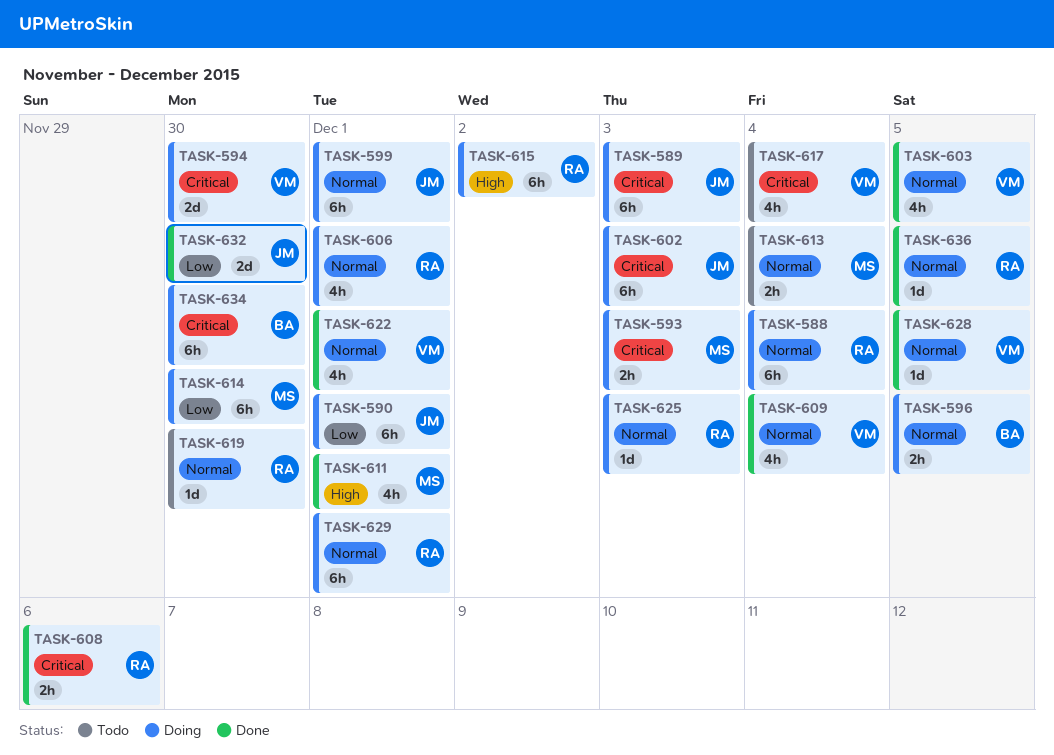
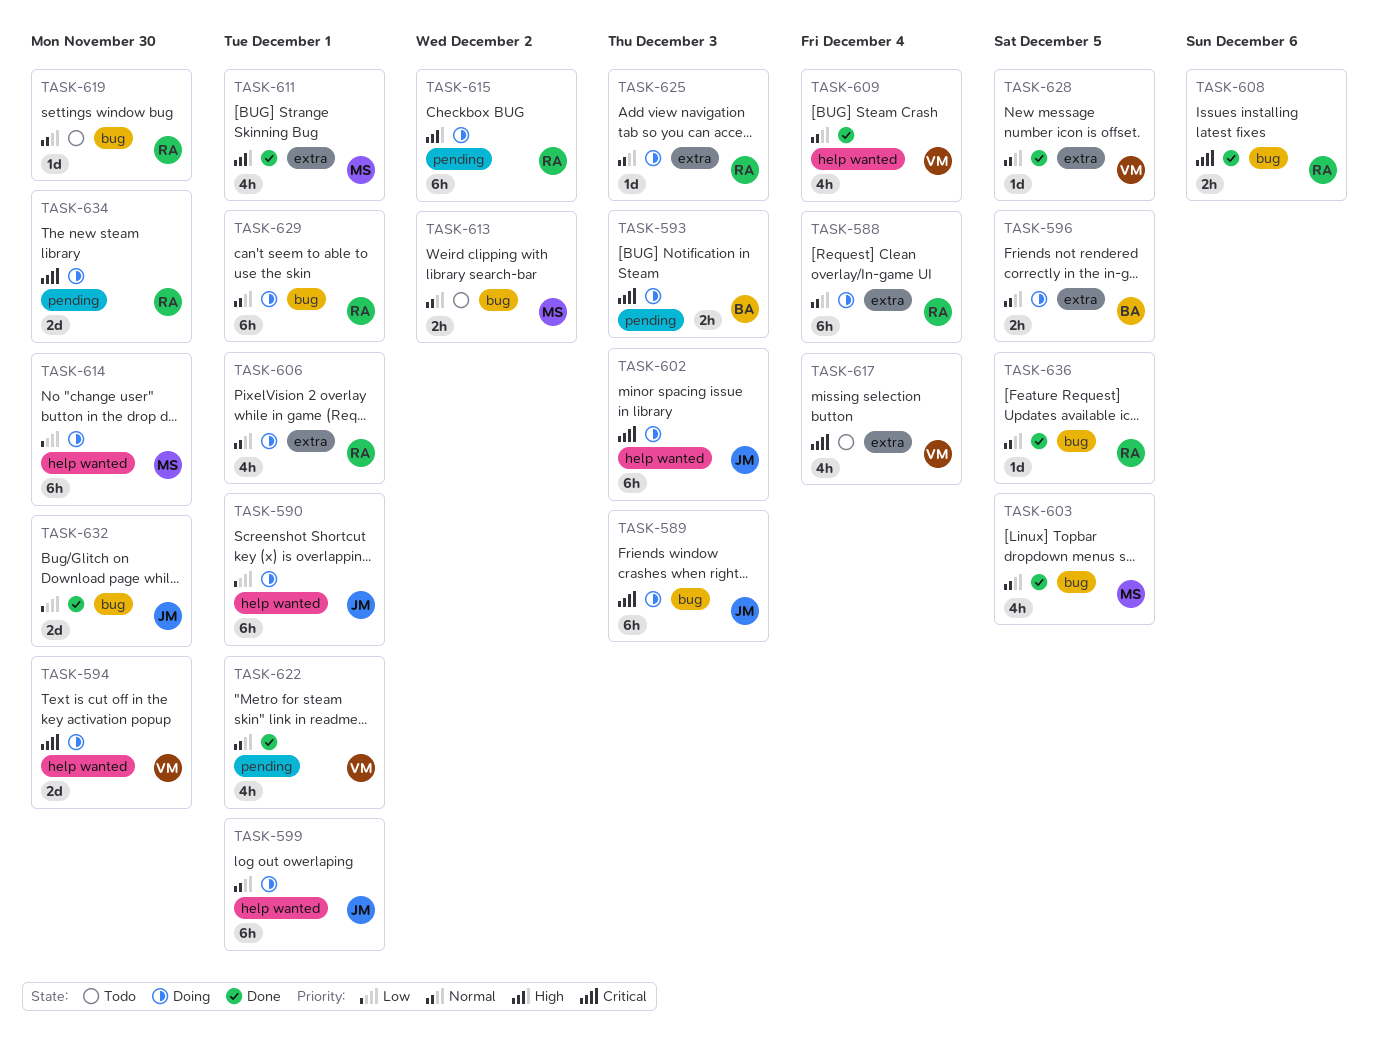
TASK-593, owner: MS -> BA
TASK-603, owner: VM -> MS
TASK-613, due: Dec 4 -> Dec 2
TASK-634, owner: BA -> RA
TASK-634, estimate: 6h -> 2d

